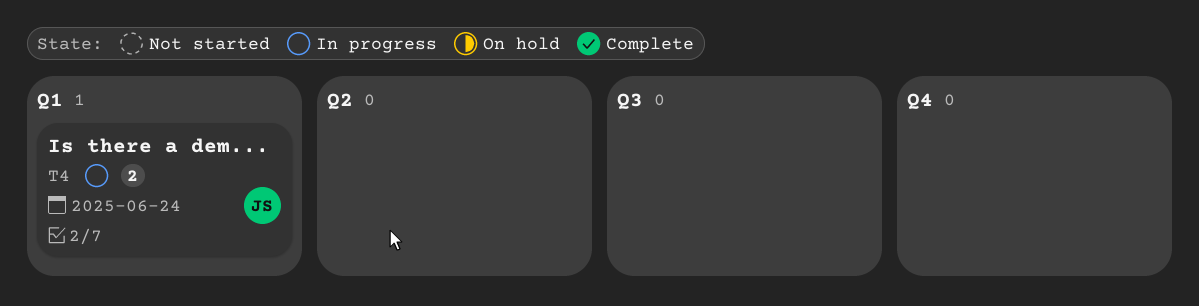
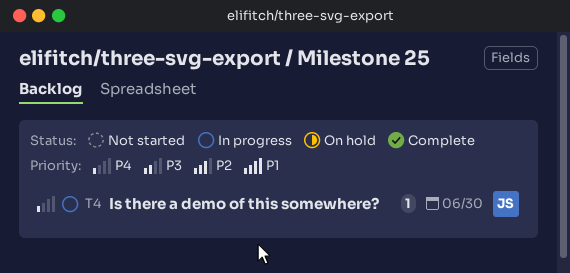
T4, estimate: 2 -> 1
T4, due: Jun 24 -> Jun 30

